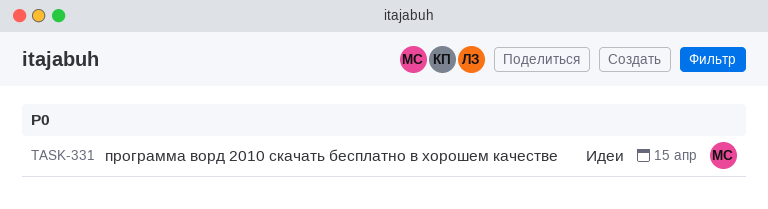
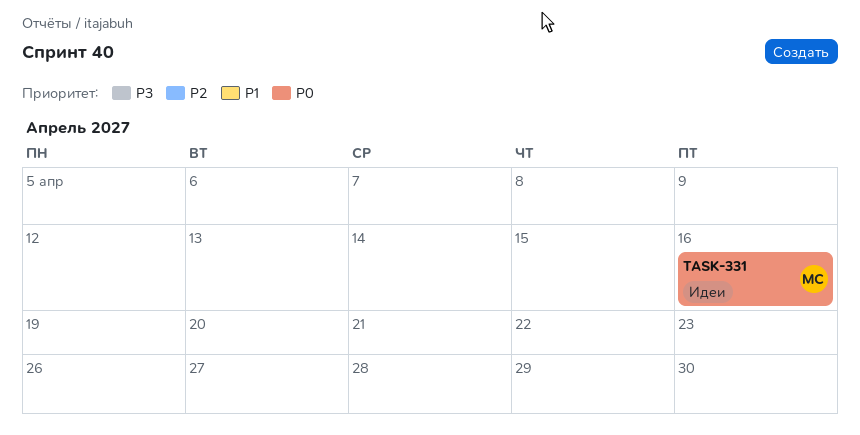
TASK-331, due: Apr 15 -> Apr 16

